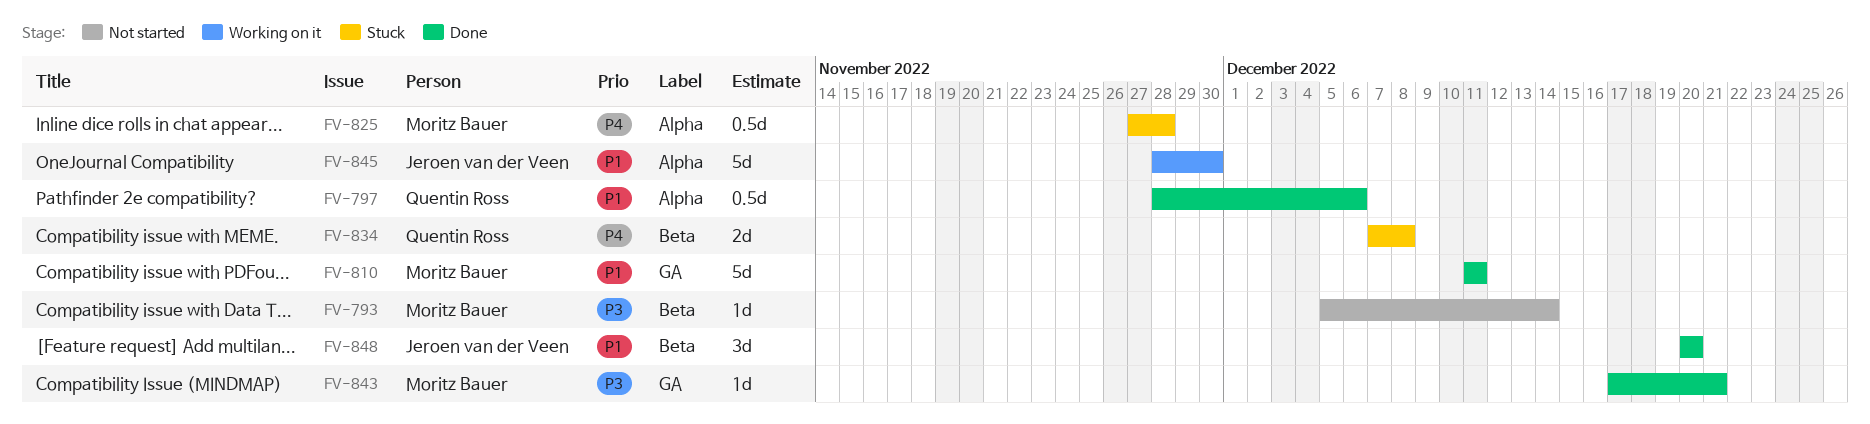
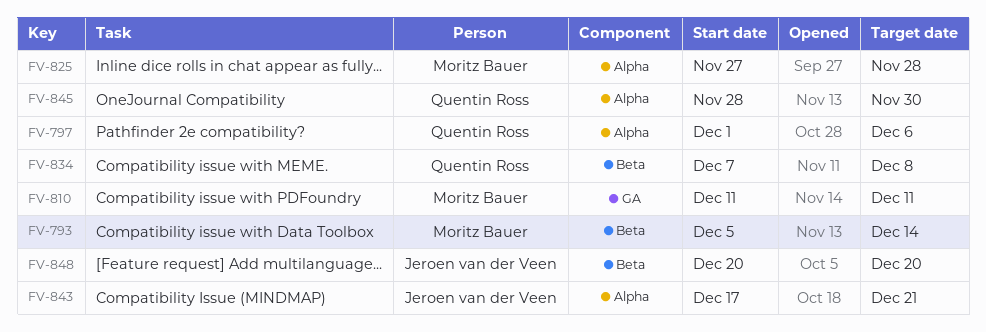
FV-797, start: Nov 28 -> Dec 1
FV-843, owner: Moritz Bauer -> Jeroen van der Veen
FV-843, label: GA -> Alpha
FV-845, owner: Jeroen van der Veen -> Quentin Ross

